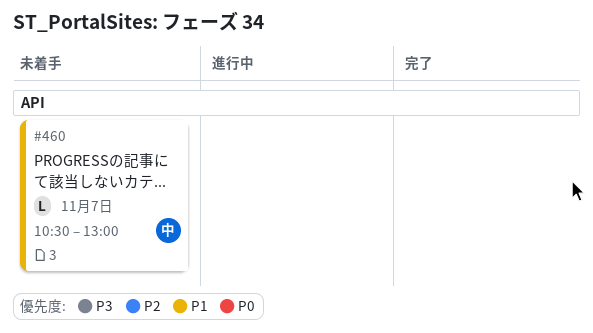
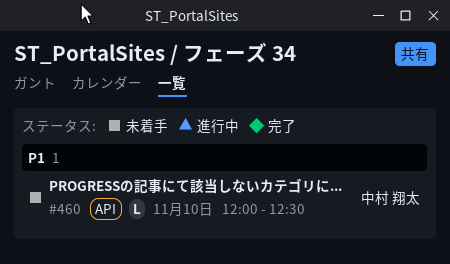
#460, day: Nov 7 -> Nov 10
#460, begins: 10:30 -> 12:00
#460, ends: 13:00 -> 12:30

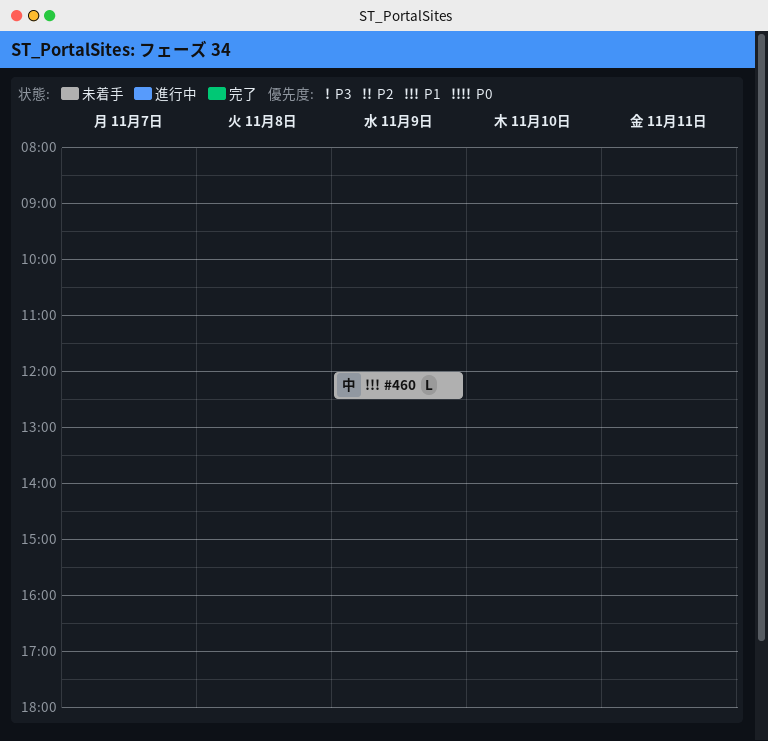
#460, day: Nov 10 -> Nov 9

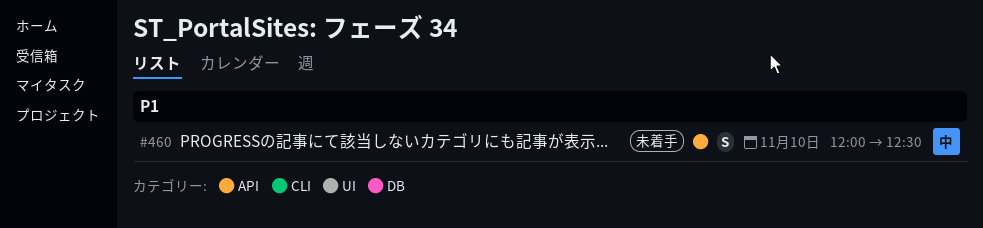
#460, estimate: L -> S
#460, day: Nov 9 -> Nov 10

